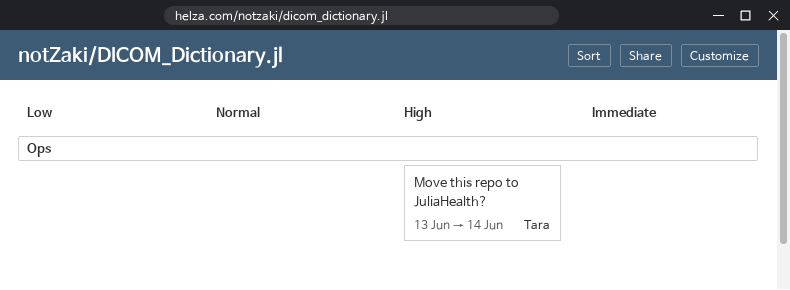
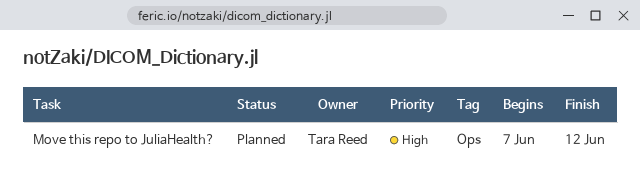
Move this repo to JuliaHealth?, start: Jun 13 -> Jun 7
Move this repo to JuliaHealth?, due: Jun 14 -> Jun 12

